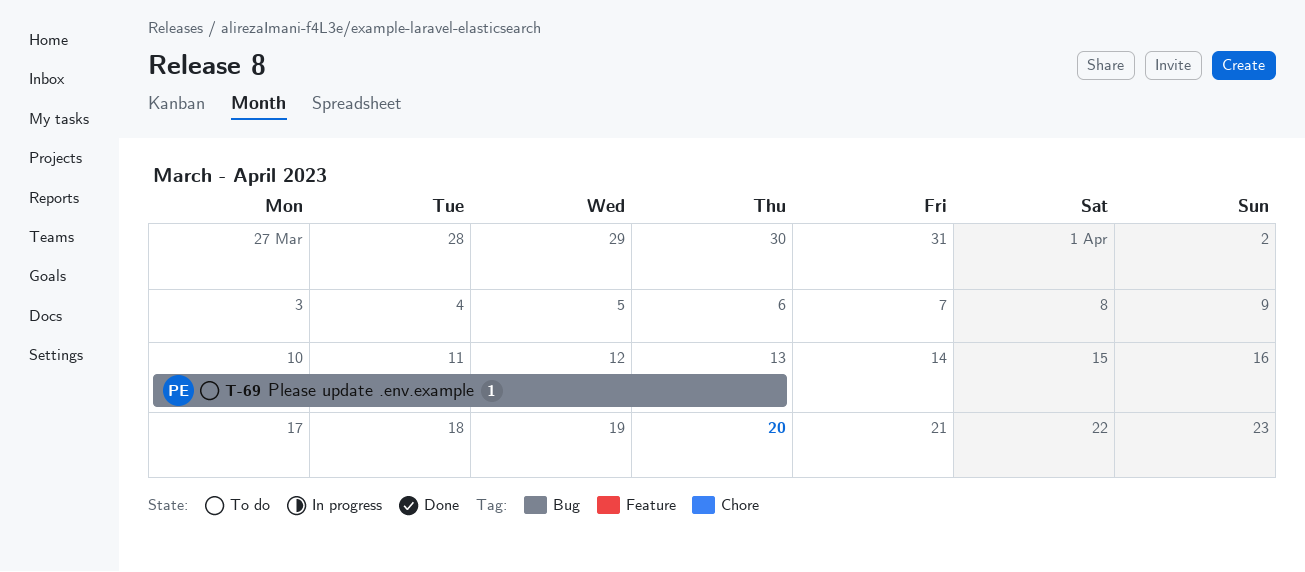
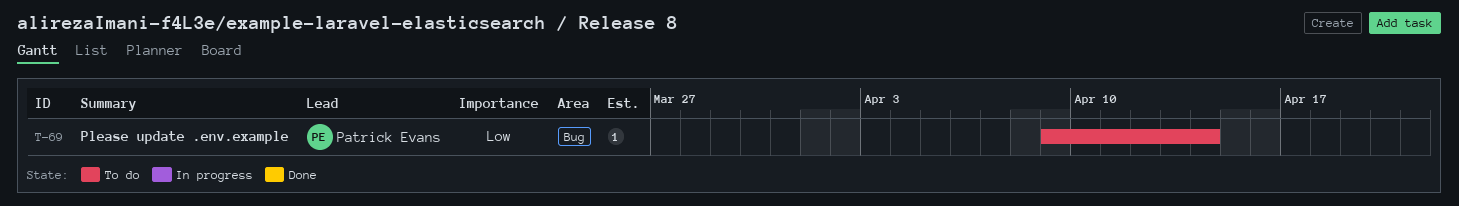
T-69, start: Apr 10 -> Apr 9
T-69, due: Apr 13 -> Apr 14

